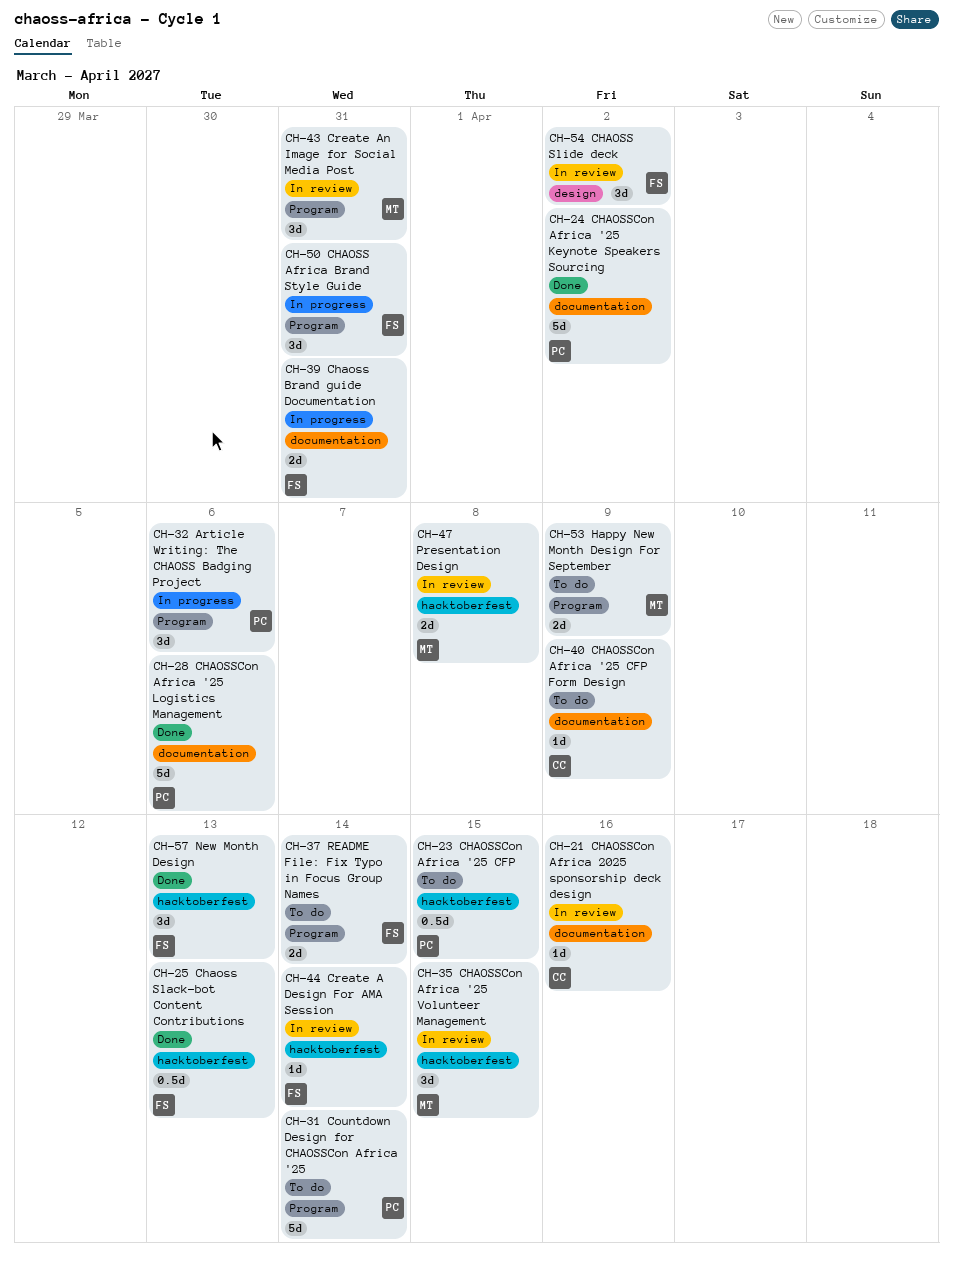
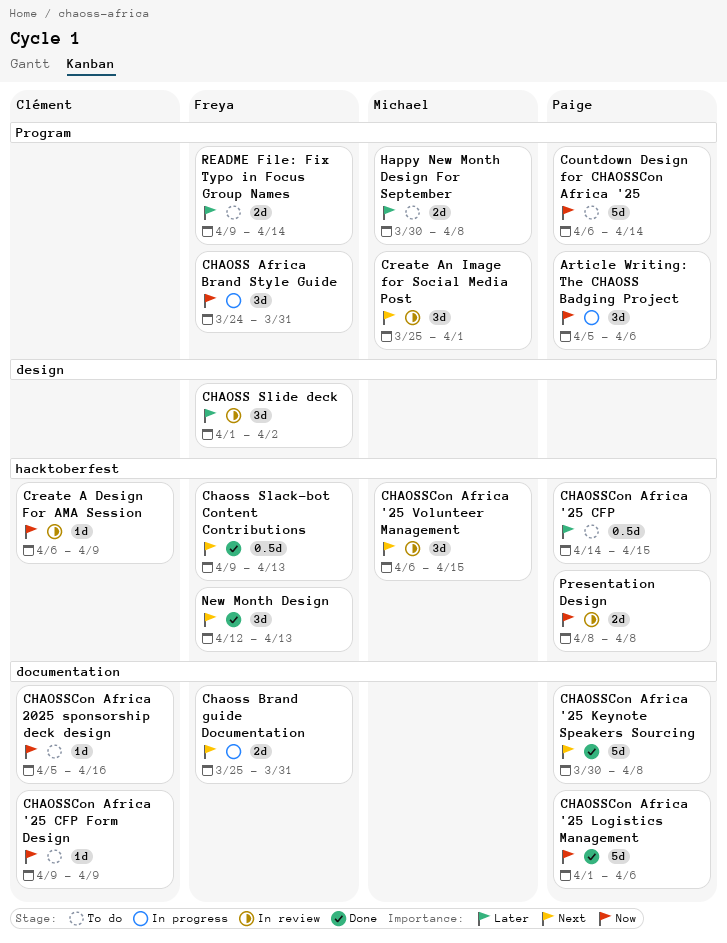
CHAOSSCon Africa '25 Keynote Speakers Sourcing, due: Apr 2 -> Apr 8
CHAOSSCon Africa 2025 sponsorship deck design, status: In review -> To do
Create A Design For AMA Session, owner: Freya -> Clément
Create A Design For AMA Session, due: Apr 14 -> Apr 9
Create An Image for Social Media Post, due: Mar 31 -> Apr 1
Happy New Month Design For September, due: Apr 9 -> Apr 8
Presentation Design, owner: Michael -> Paige

